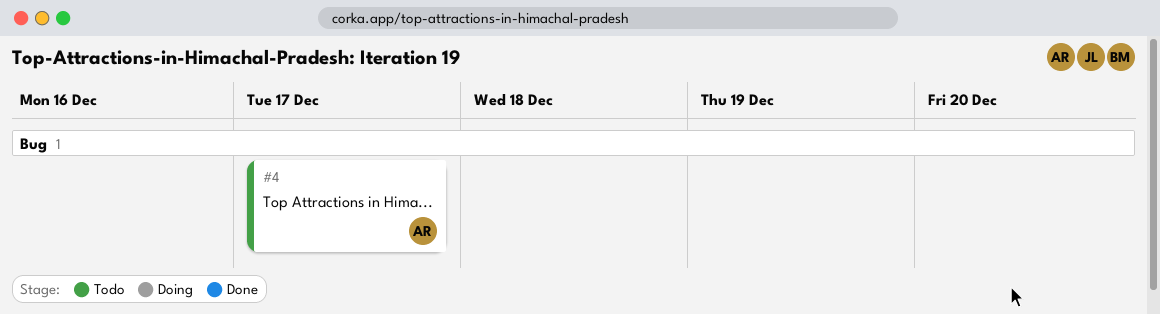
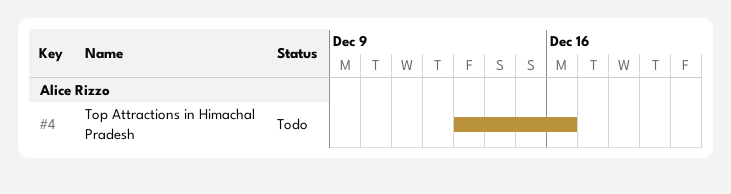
#4, due: Dec 17 -> Dec 16

